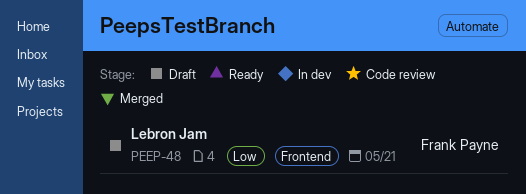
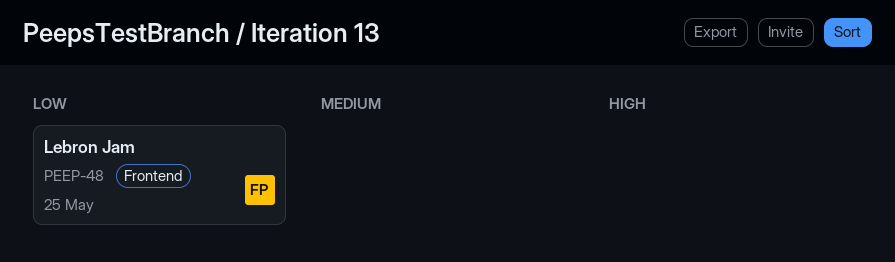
PEEP-48, due: May 21 -> May 25

